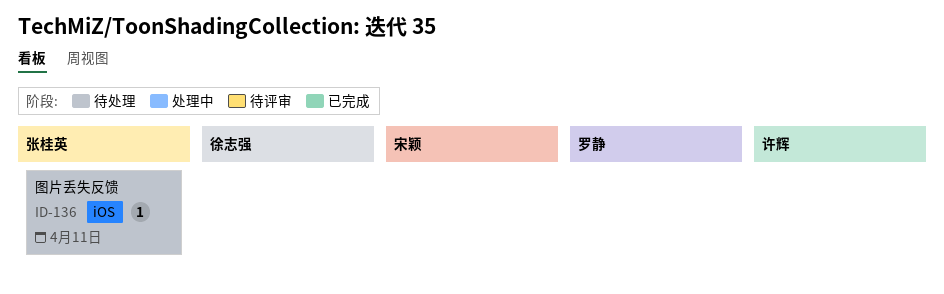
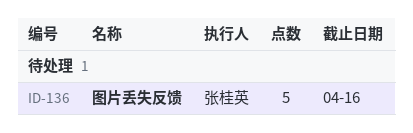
ID-136, estimate: 1 -> 5
ID-136, due: Apr 11 -> Apr 16

